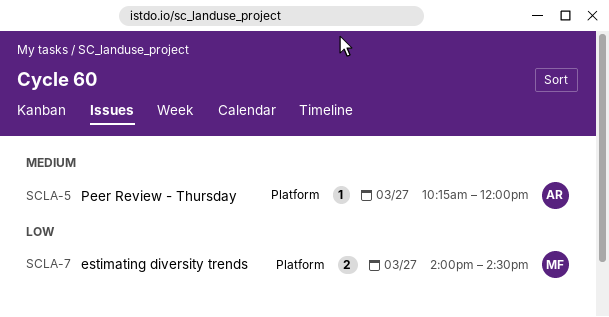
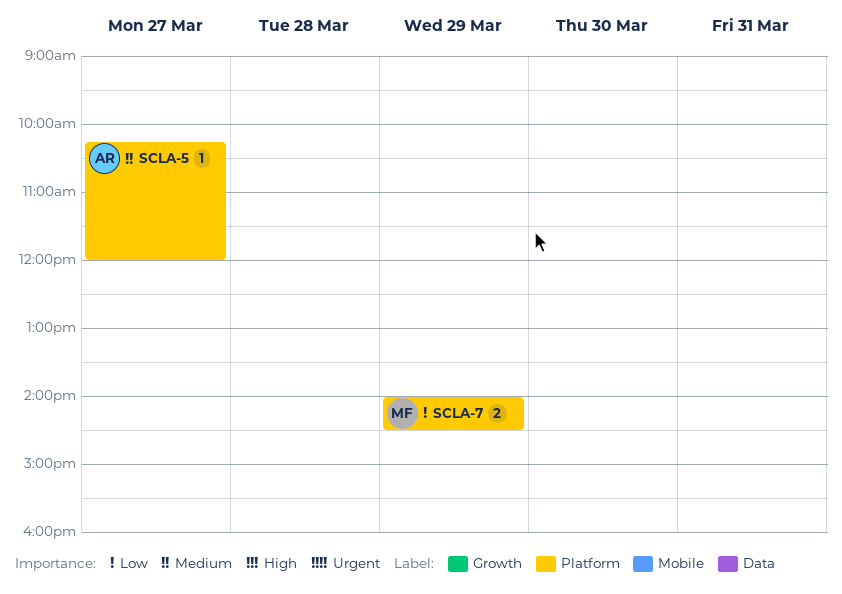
SCLA-7, day: Mar 27 -> Mar 29

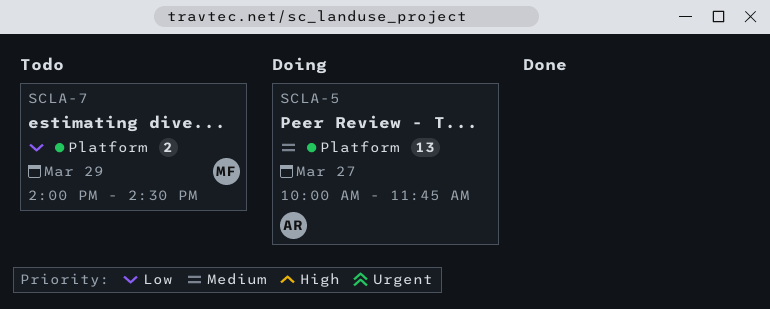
SCLA-5, estimate: 1 -> 13
SCLA-5, begins: 10:15 -> 10:00
SCLA-5, ends: 12:00 -> 11:45

